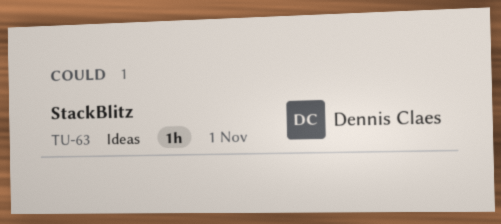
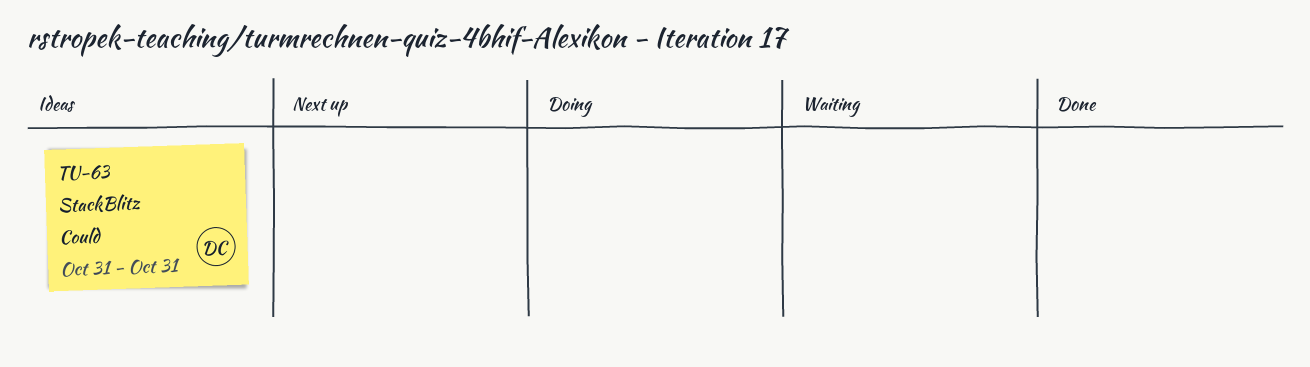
TU-63, due: Nov 1 -> Oct 31

